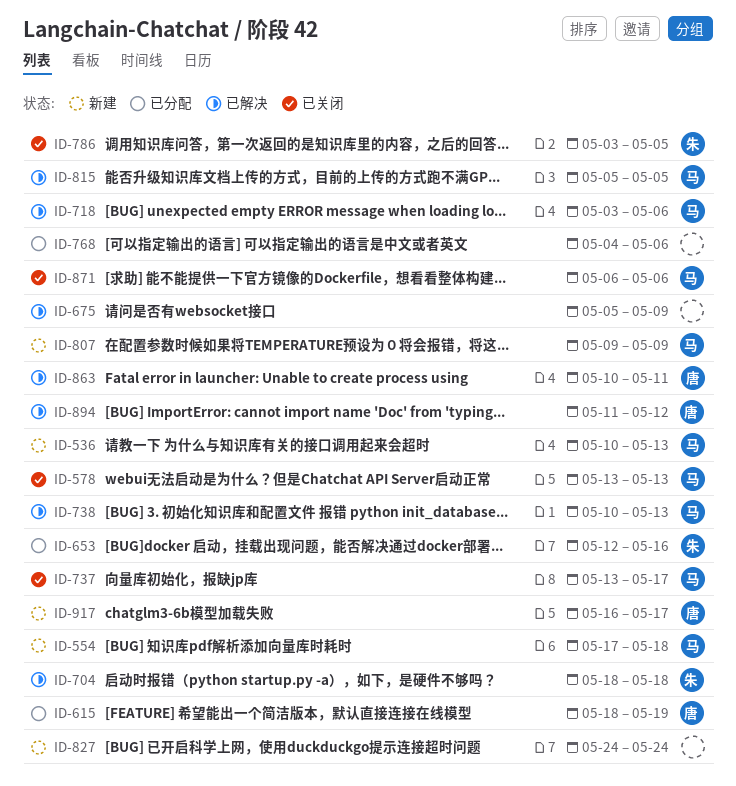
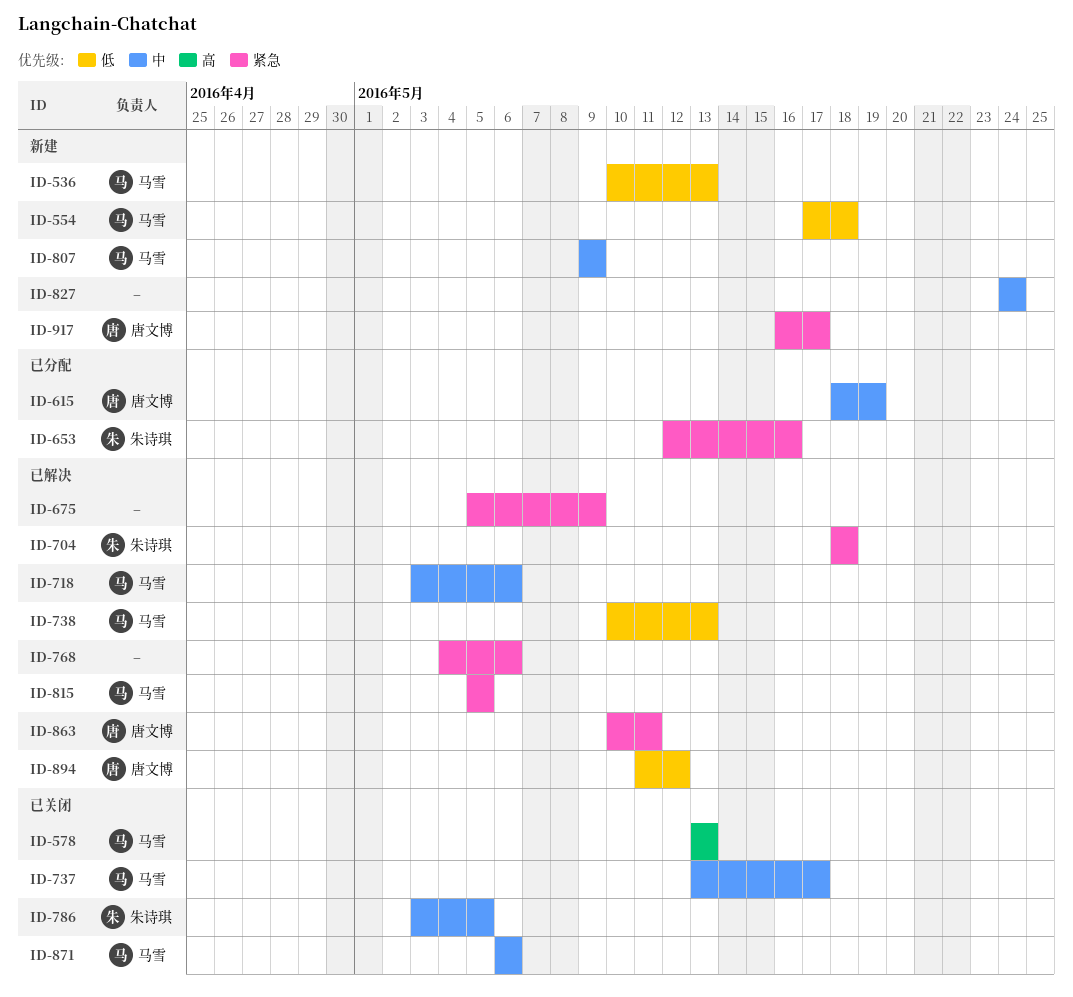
ID-768, status: 已分配 -> 已解决

